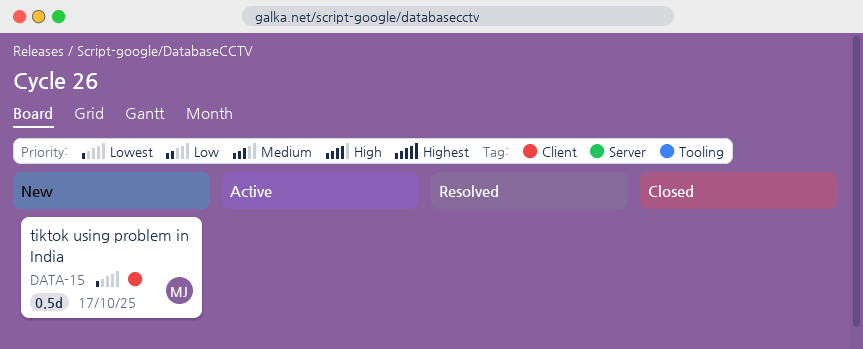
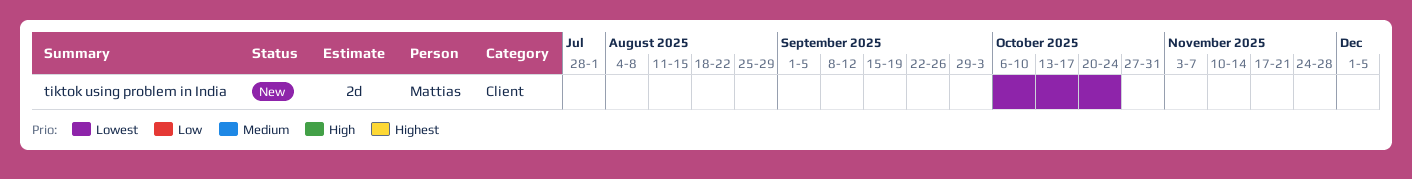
tiktok using problem in India, estimate: 0.5d -> 2d
tiktok using problem in India, due: Oct 17 -> Oct 24

